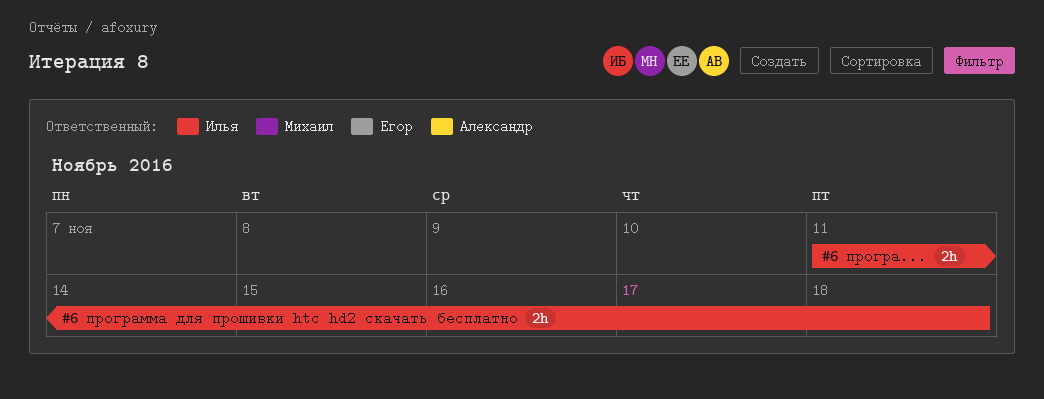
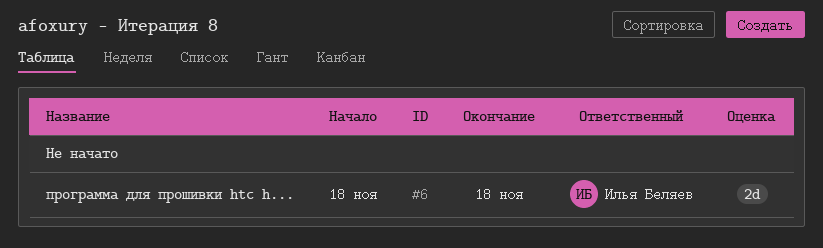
#6, estimate: 2h -> 2d
#6, start: Nov 11 -> Nov 18

